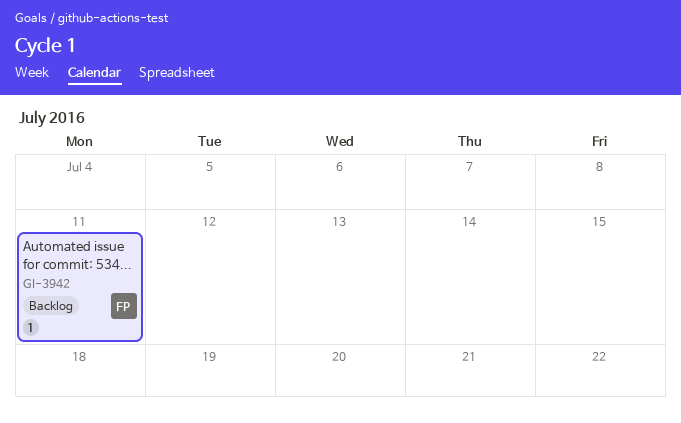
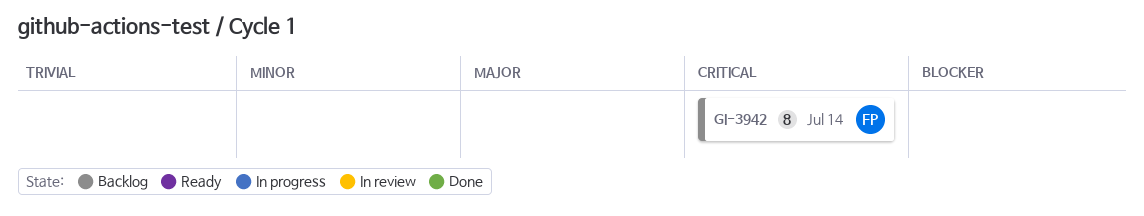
GI-3942, estimate: 1 -> 8
GI-3942, due: Jul 11 -> Jul 14

